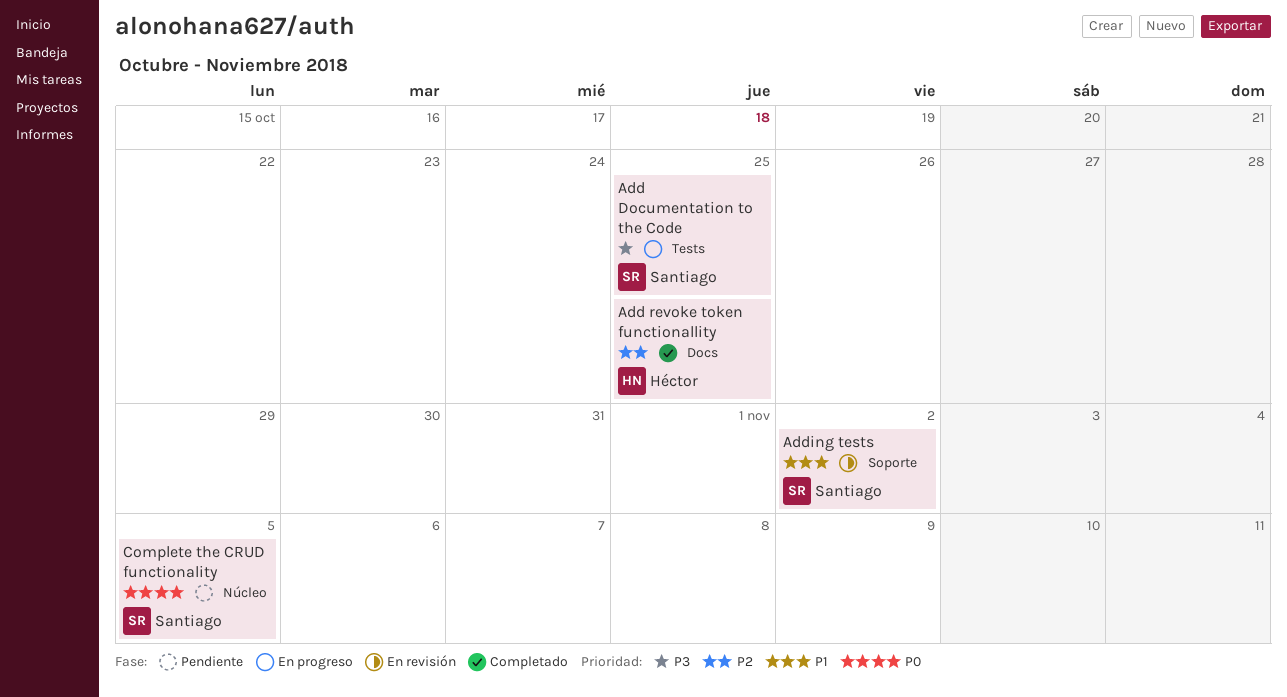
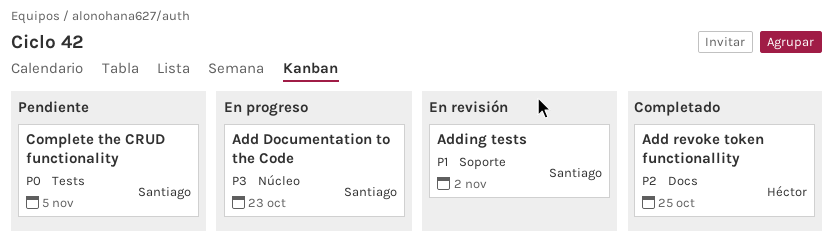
Add Documentation to the Code, label: Tests -> Núcleo
Add Documentation to the Code, due: Oct 25 -> Oct 23
Complete the CRUD functionality, label: Núcleo -> Tests

